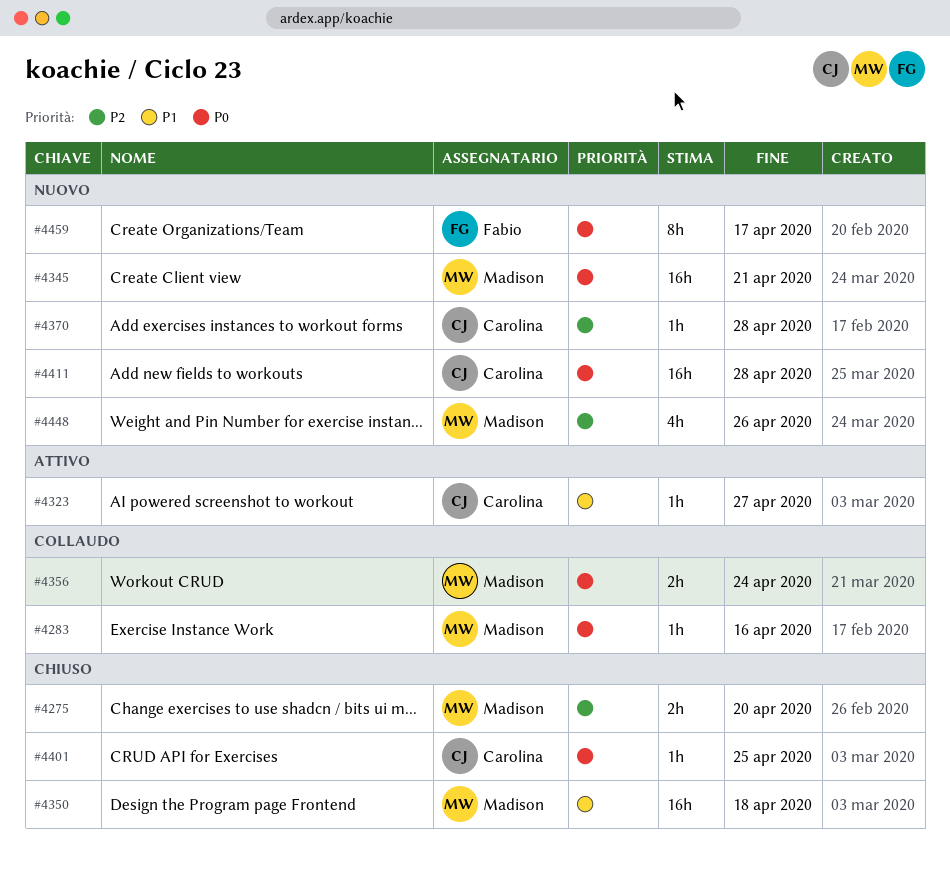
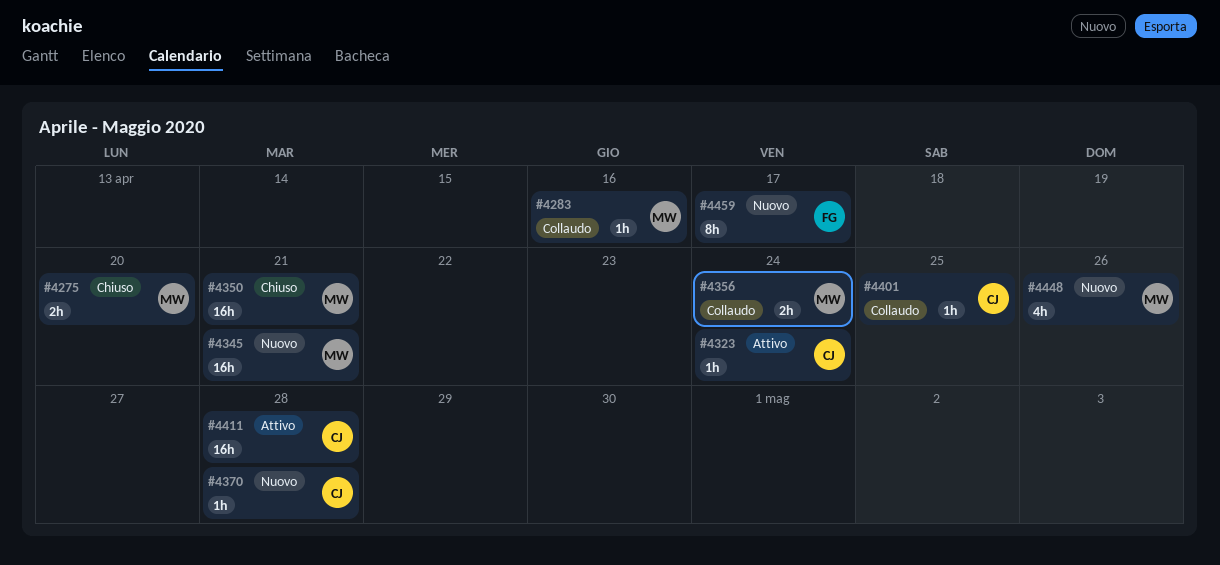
#4323, due: Apr 27 -> Apr 24
#4350, due: Apr 18 -> Apr 21
#4401, status: Chiuso -> Collaudo
#4411, status: Nuovo -> Attivo

